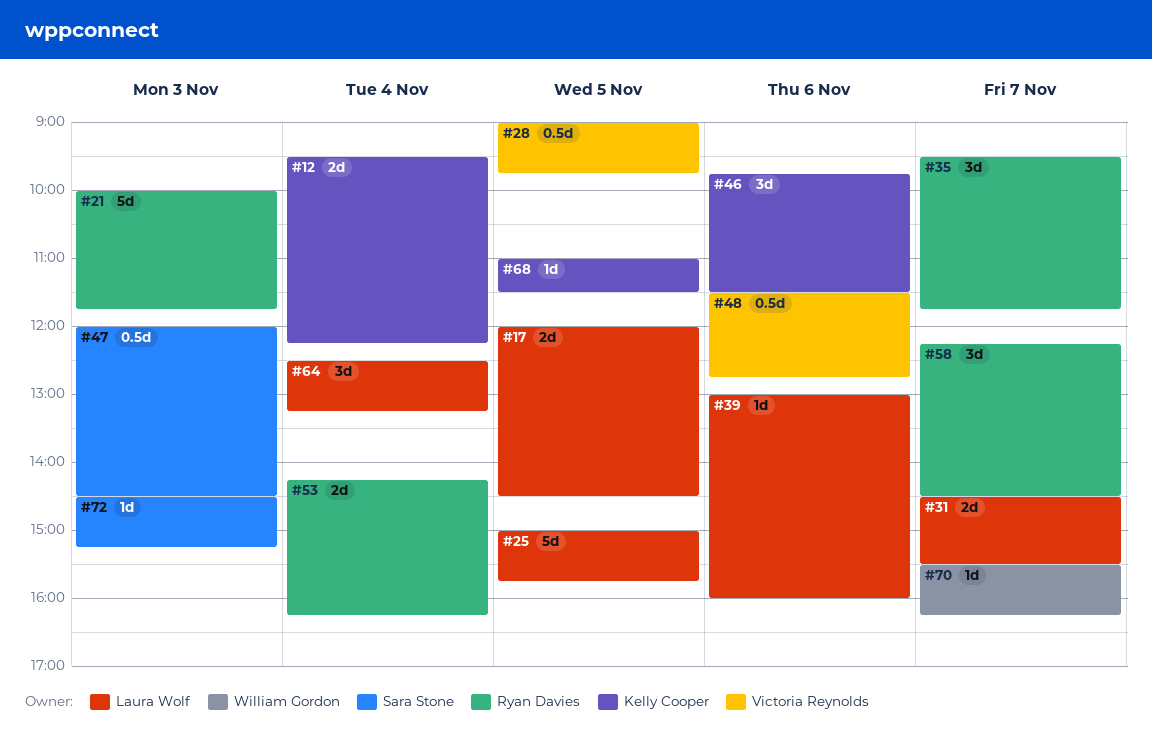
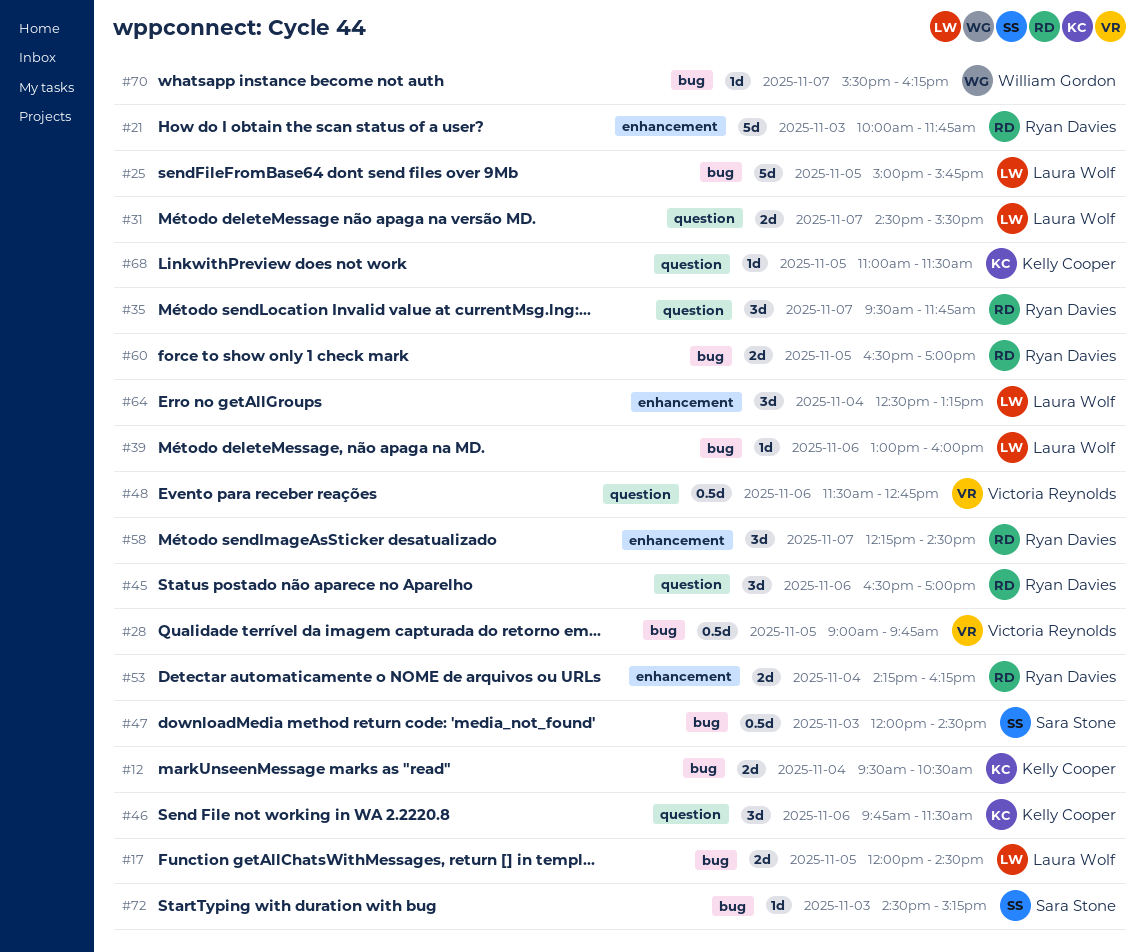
#12, ends: 12:15 -> 10:30
#45: none -> present
#60: none -> present

